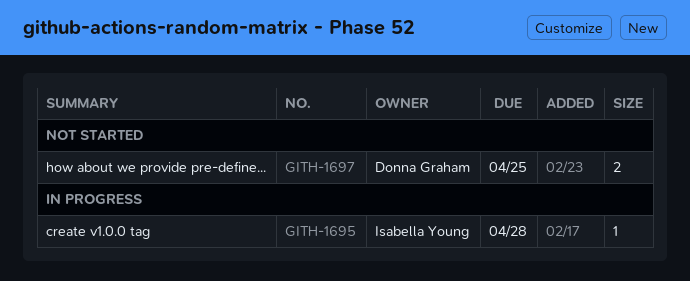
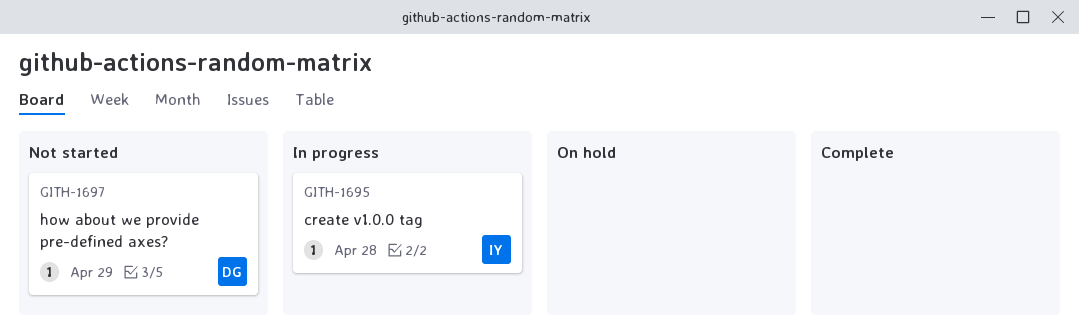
GITH-1697, estimate: 2 -> 1
GITH-1697, due: Apr 25 -> Apr 29

